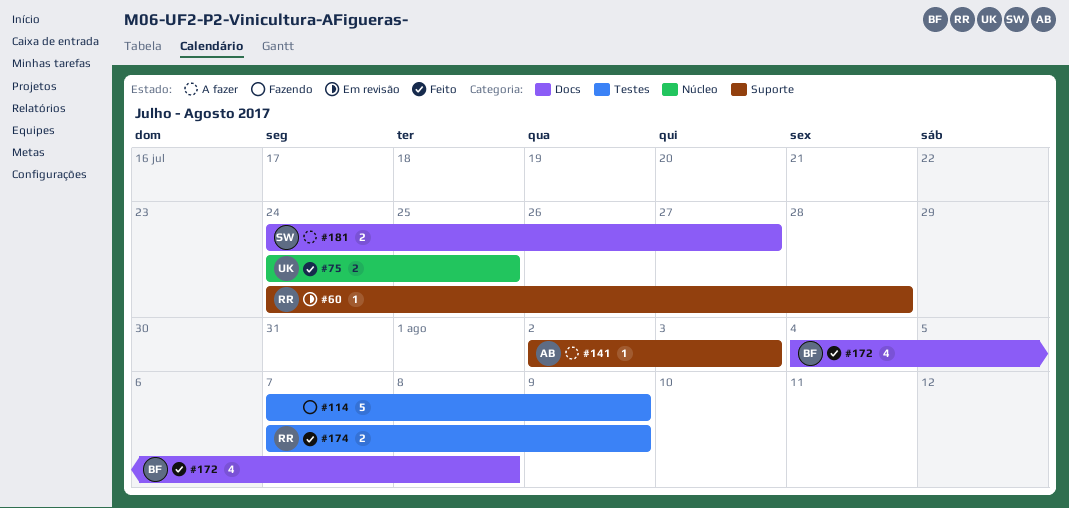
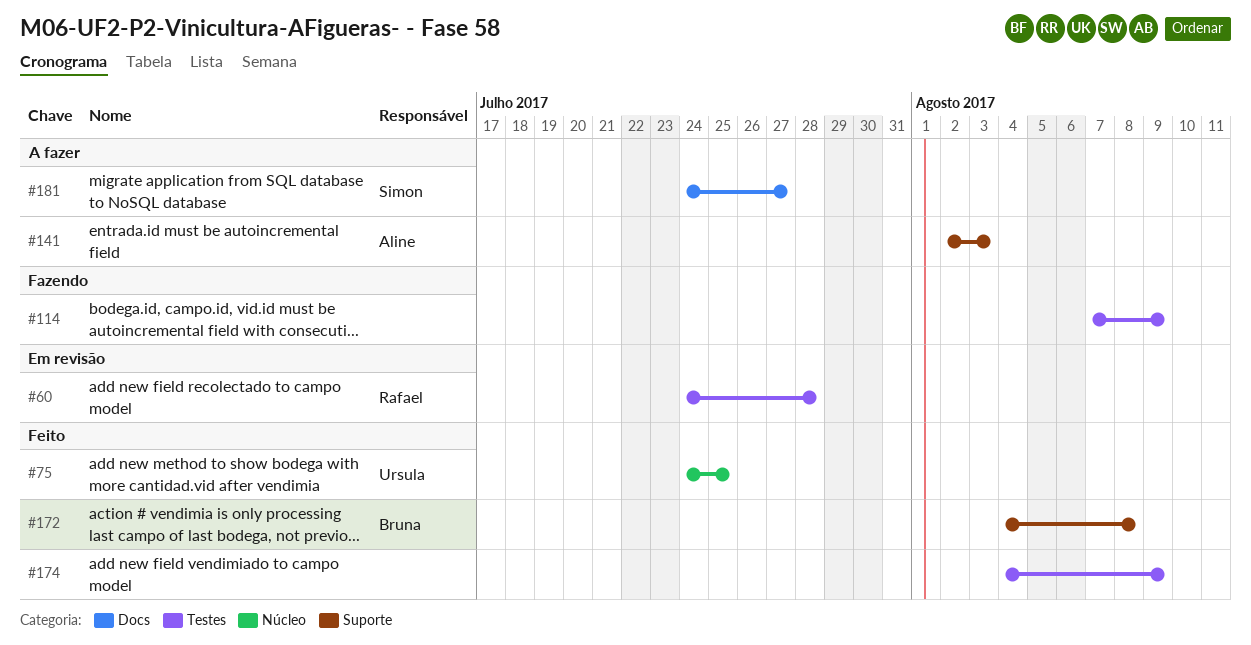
#60, label: Suporte -> Testes
#172, label: Docs -> Suporte
#174, owner: Rafael -> none
#174, start: Aug 7 -> Aug 4

